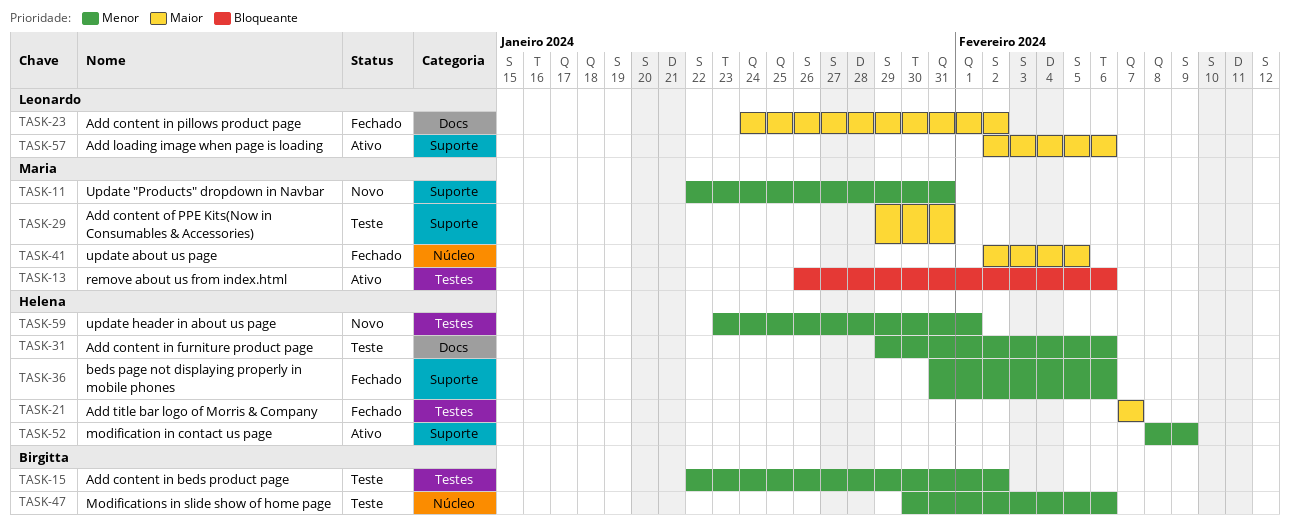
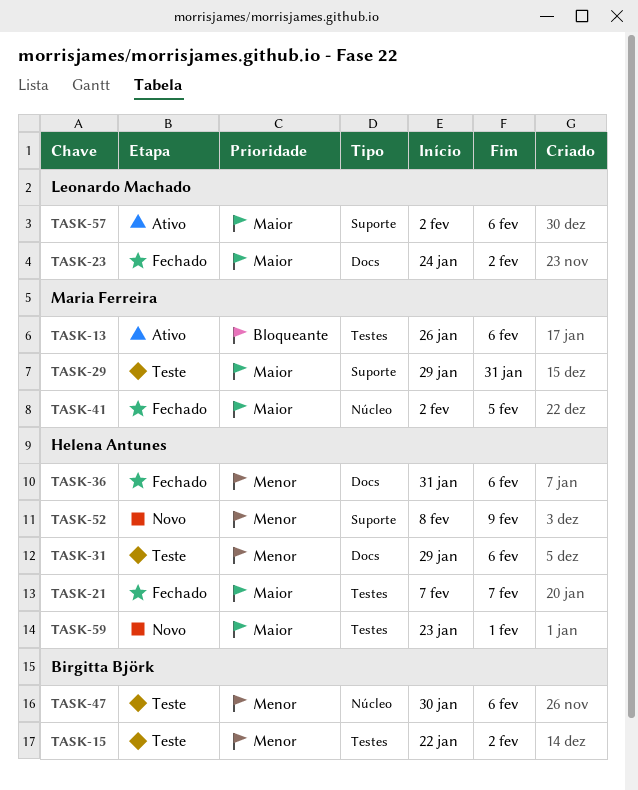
TASK-11: present -> none
TASK-36, label: Suporte -> Docs
TASK-52, status: Ativo -> Novo
TASK-59, priority: Menor -> Maior

